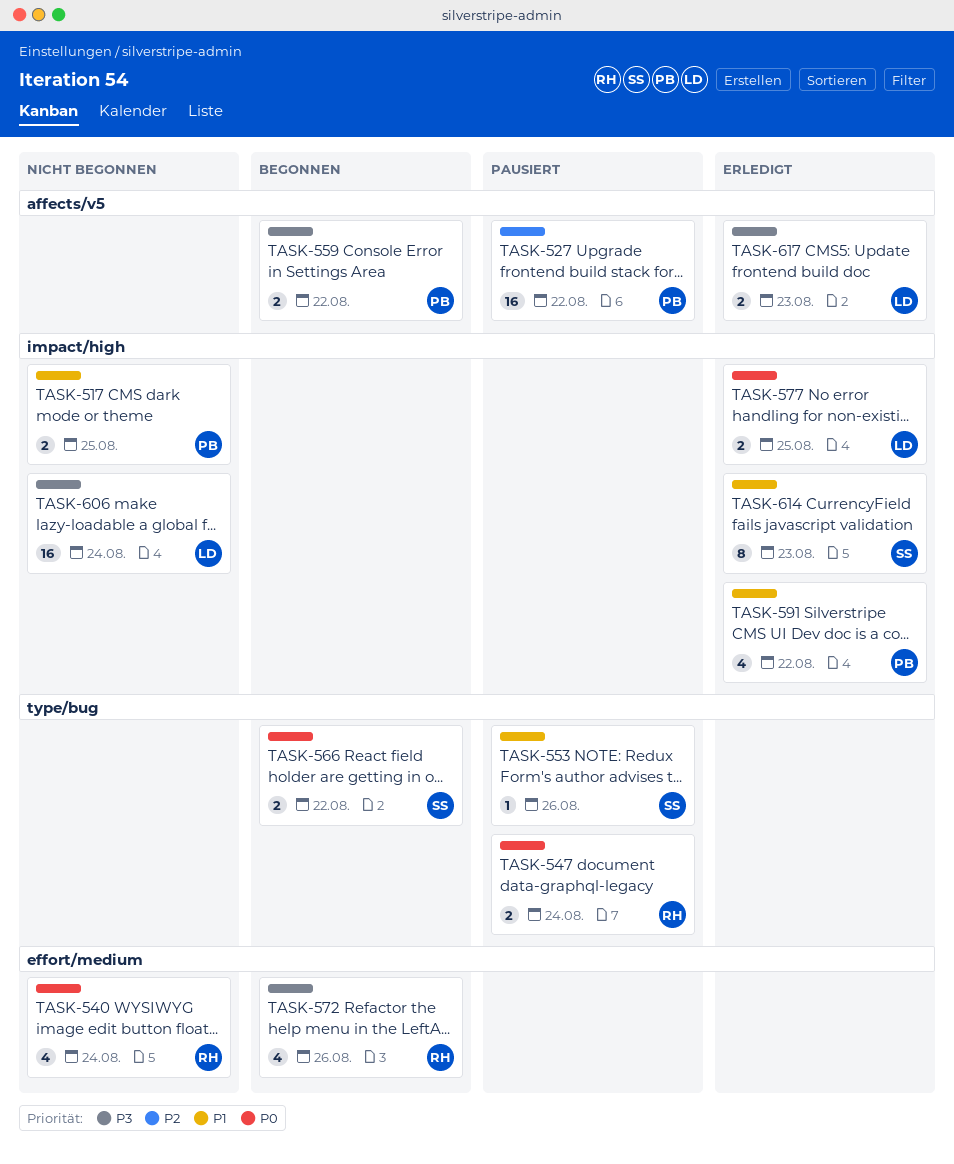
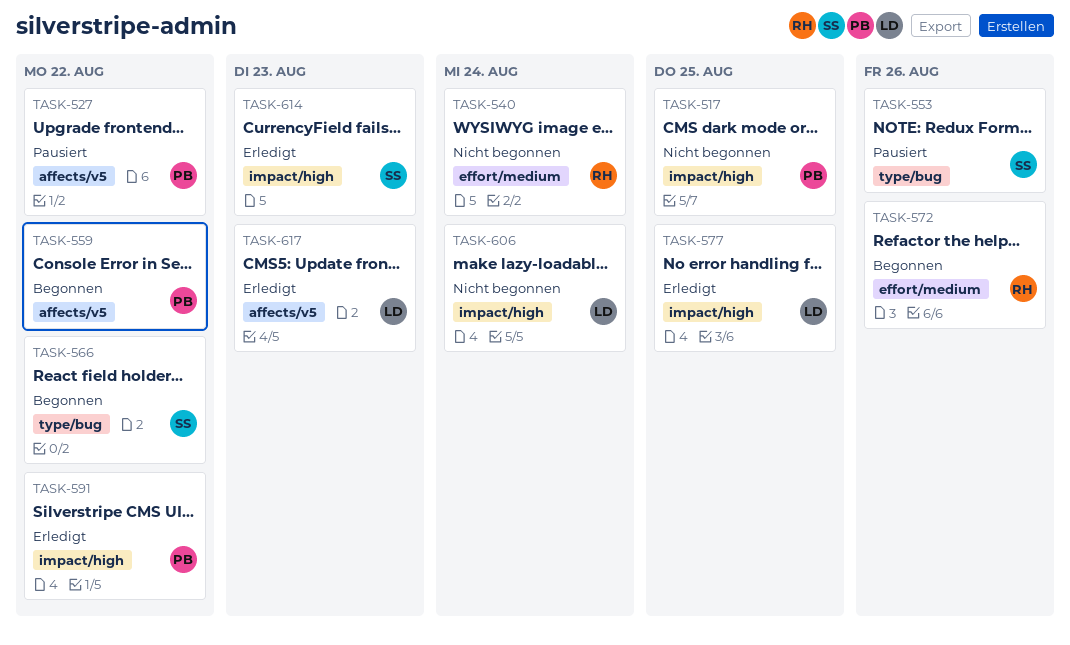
TASK-547: present -> none

